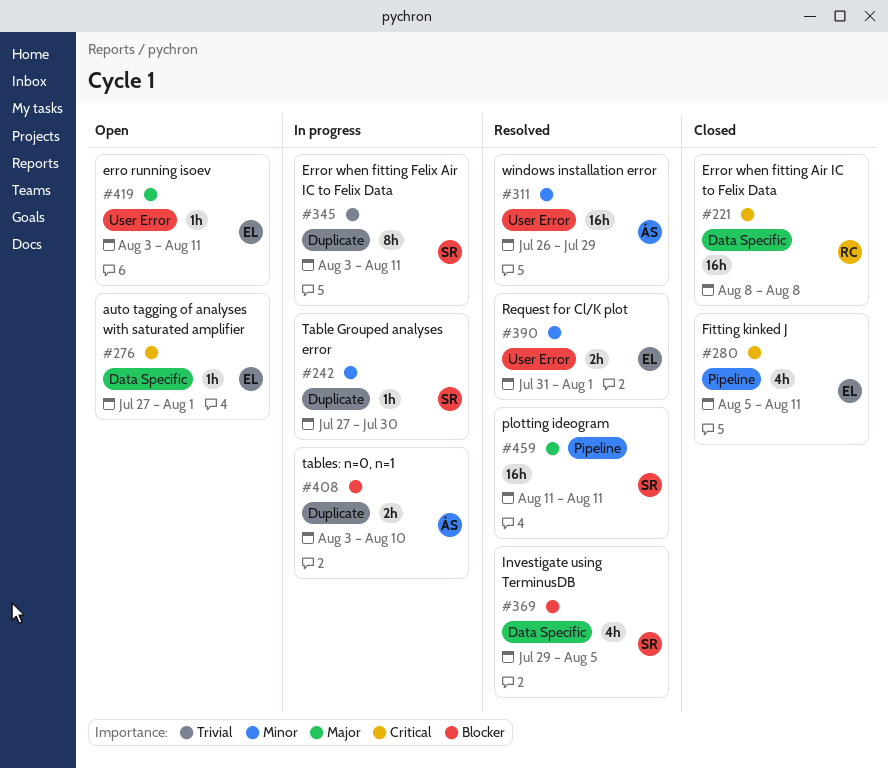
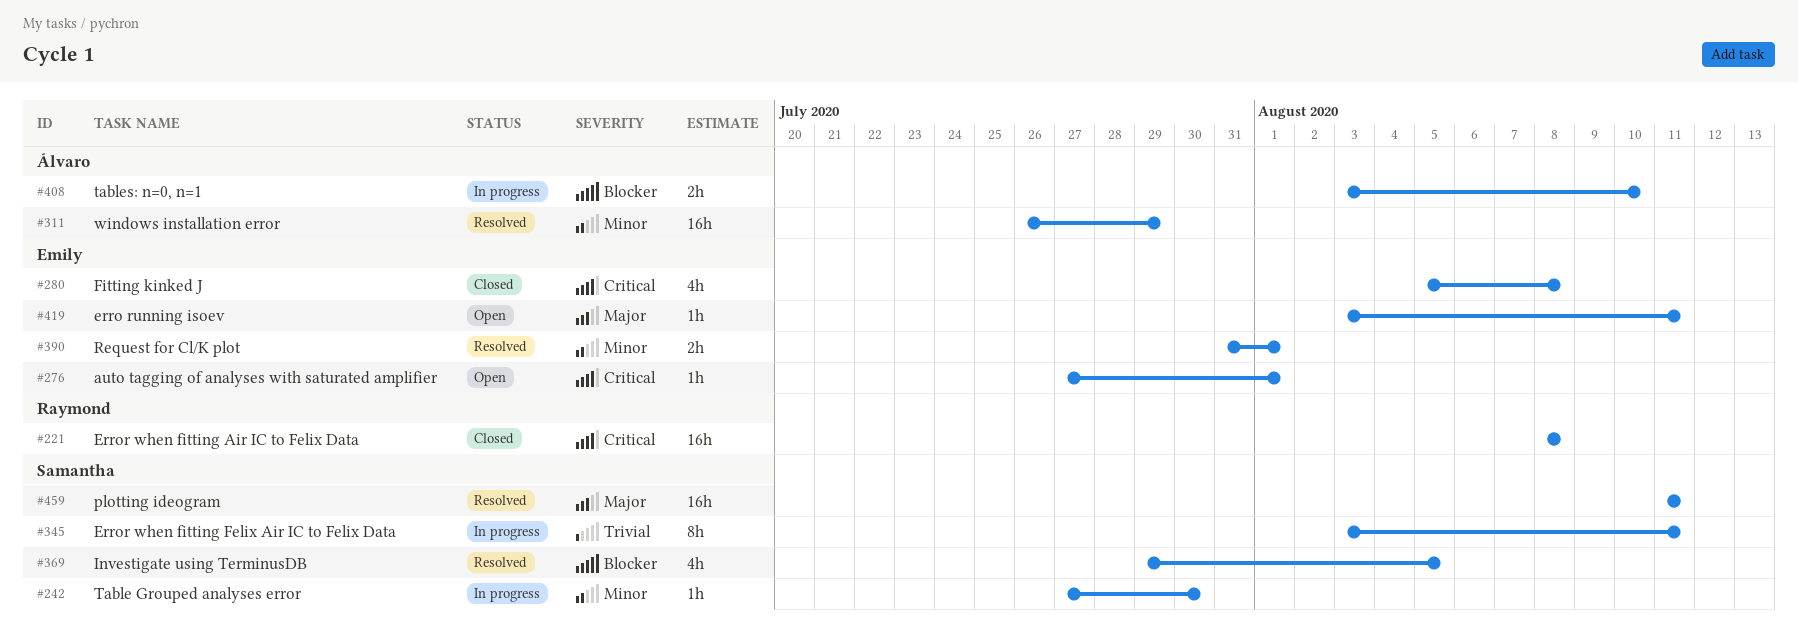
#280, due: Aug 11 -> Aug 8

